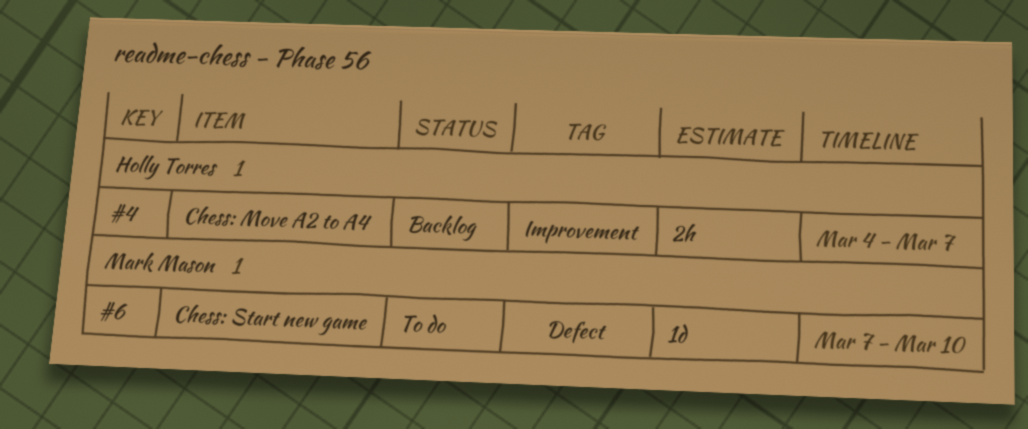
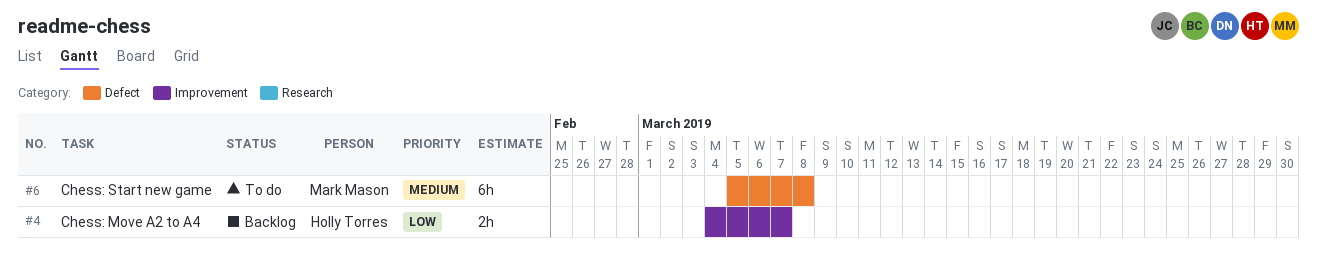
#6, estimate: 1d -> 6h
#6, start: Mar 7 -> Mar 5
#6, due: Mar 10 -> Mar 8

